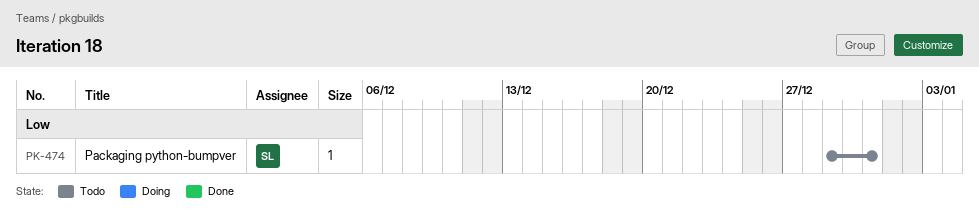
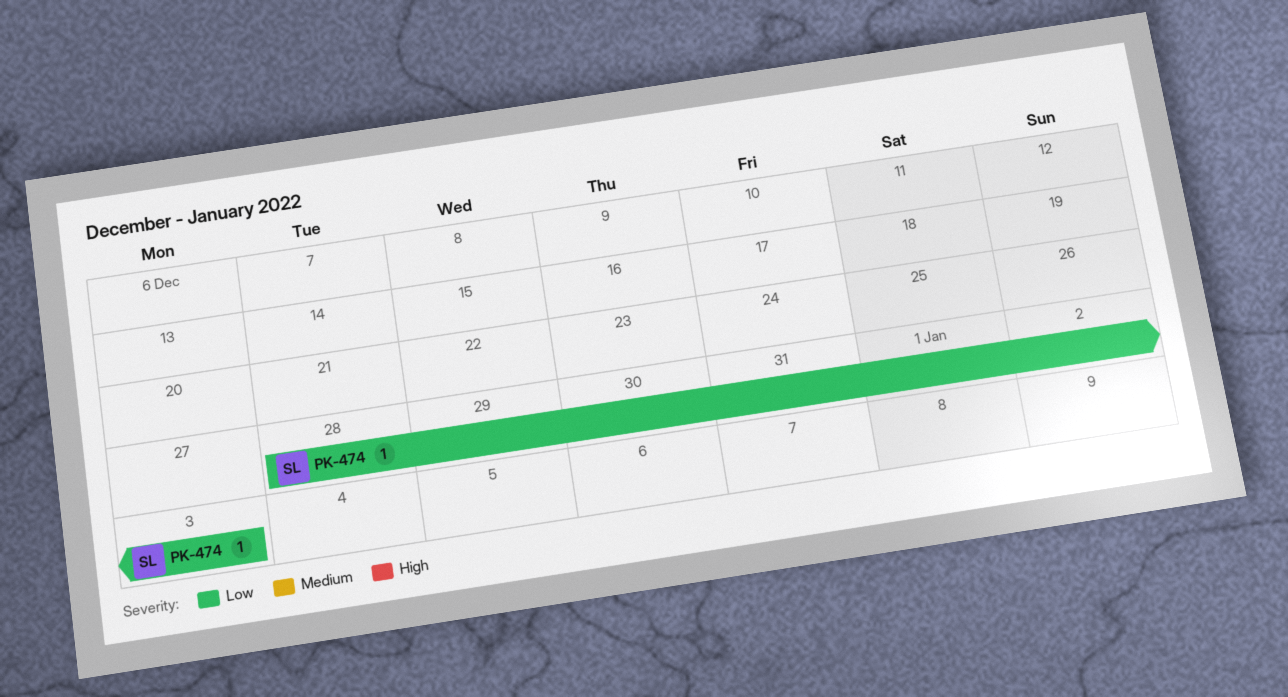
PK-474, start: Dec 29 -> Dec 28
PK-474, due: Dec 31 -> Jan 3

